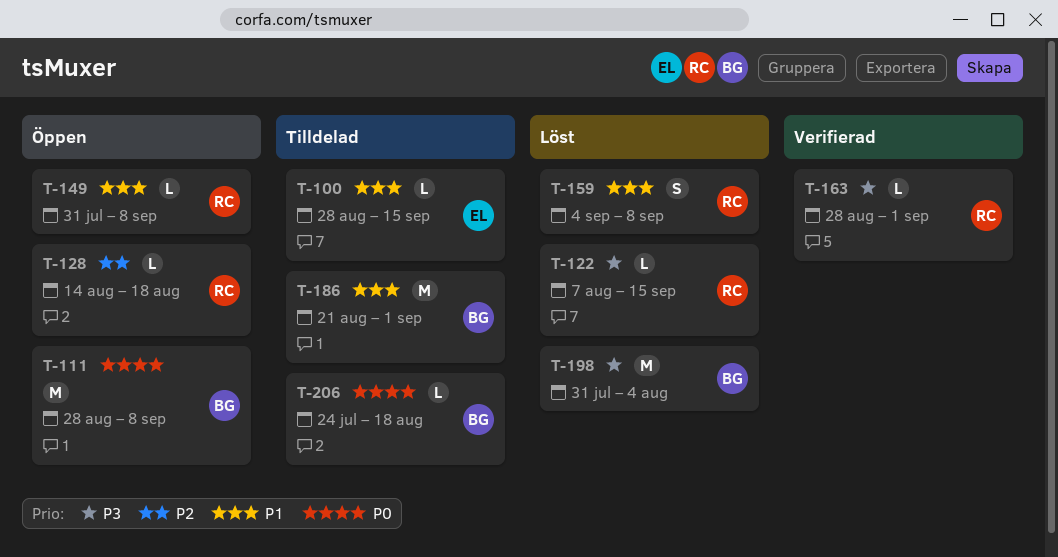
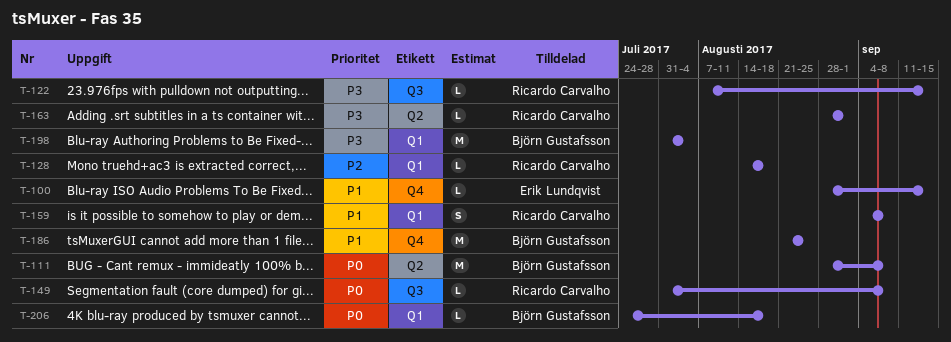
T-149, priority: P1 -> P0
T-186, due: Sep 1 -> Aug 25

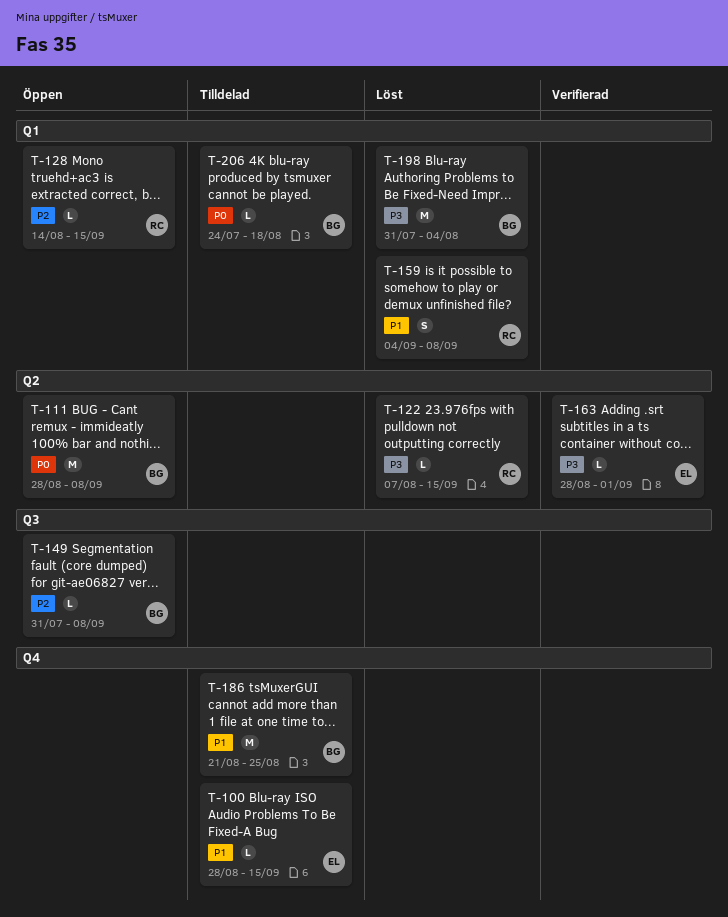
T-122, label: Q3 -> Q2
T-128, due: Aug 18 -> Sep 15
T-149, owner: Ricardo Carvalho -> Björn Gustafsson
T-149, priority: P0 -> P2
T-163, owner: Ricardo Carvalho -> Erik Lundqvist

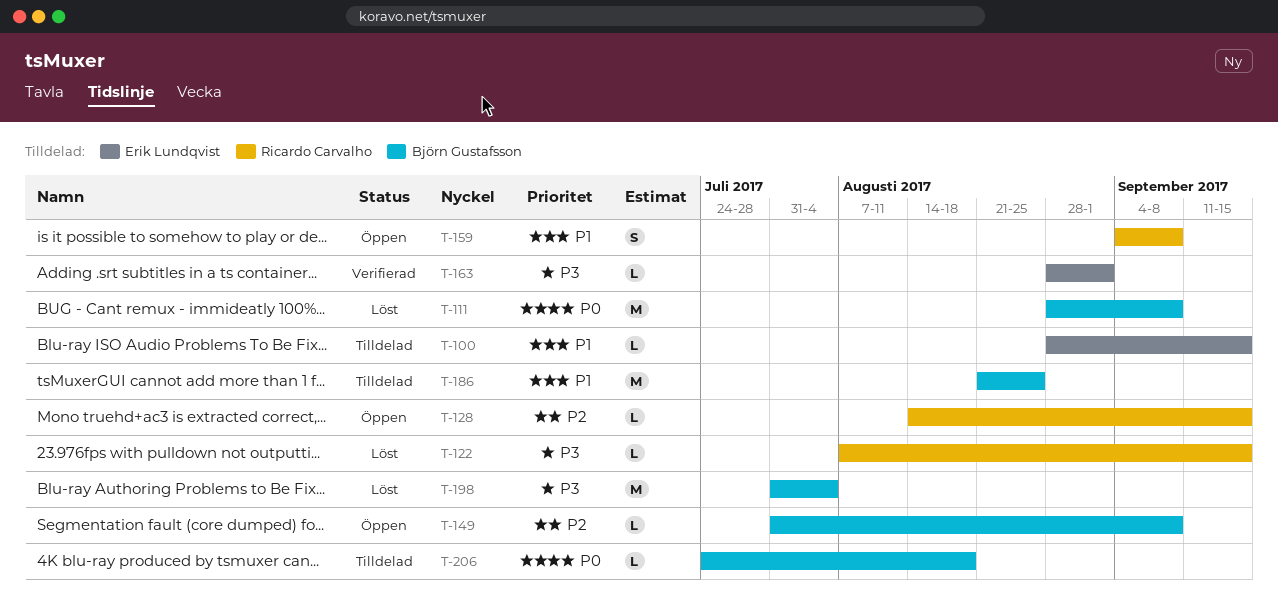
T-111, status: Öppen -> Löst
T-159, status: Löst -> Öppen

